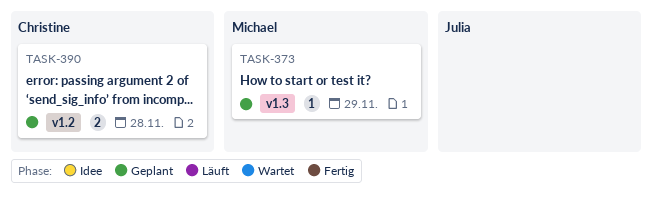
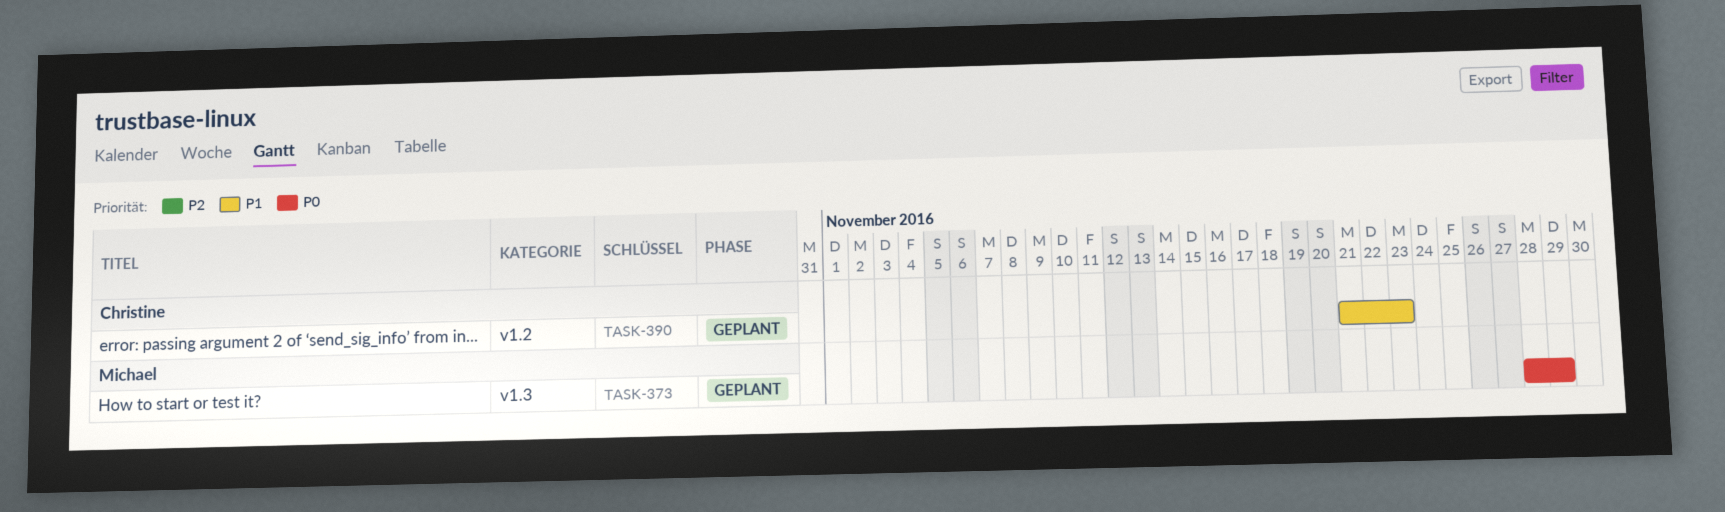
TASK-390, due: Nov 28 -> Nov 23

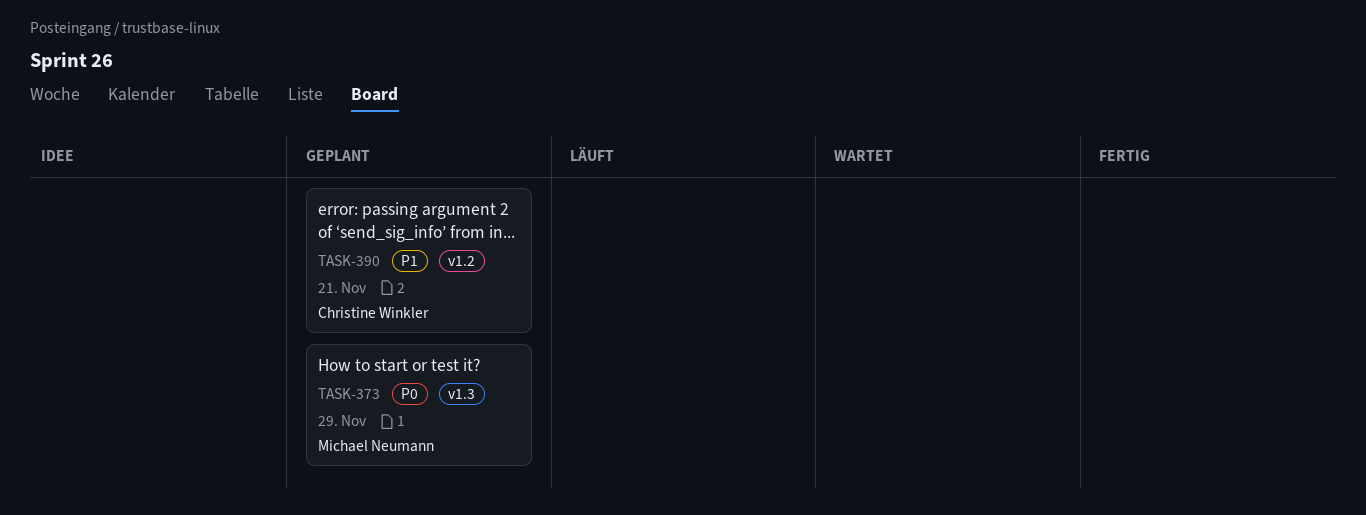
TASK-390, due: Nov 23 -> Nov 21

